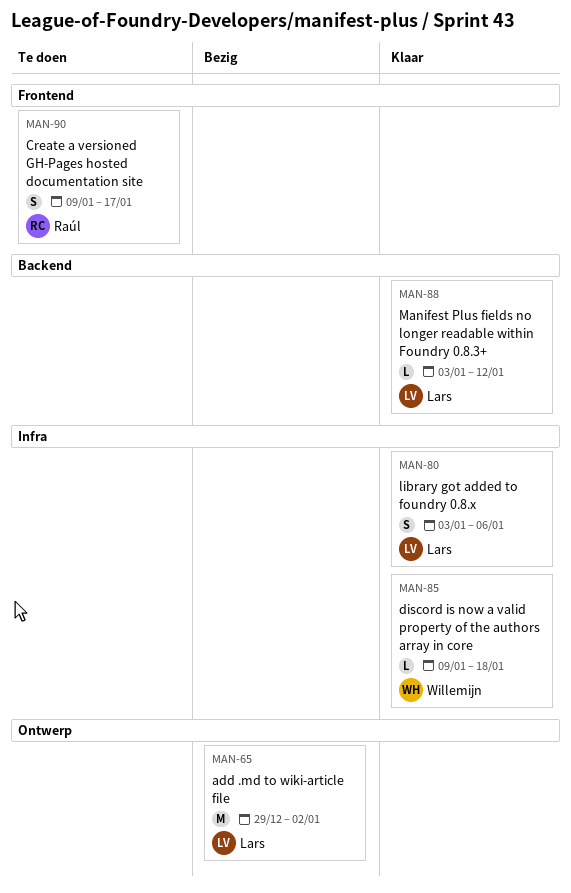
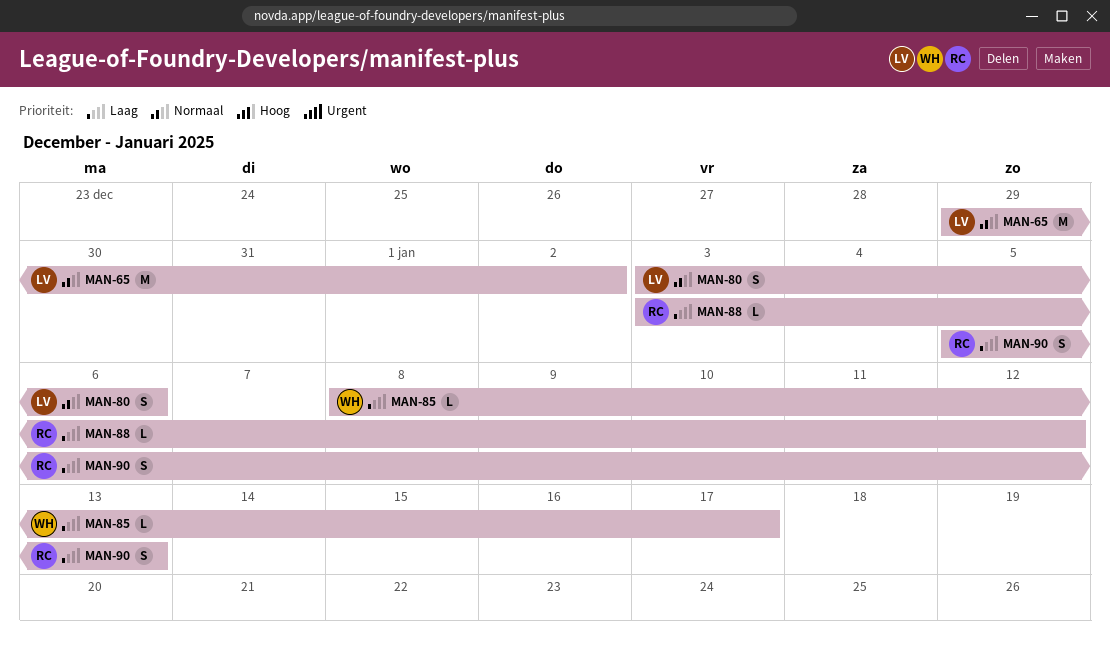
MAN-85, start: Jan 9 -> Jan 8
MAN-85, due: Jan 18 -> Jan 17
MAN-88, owner: Lars -> Raúl
MAN-90, start: Jan 9 -> Jan 5
MAN-90, due: Jan 17 -> Jan 13

